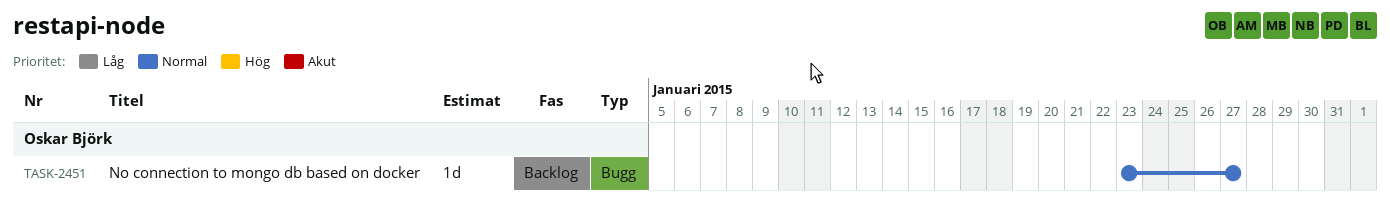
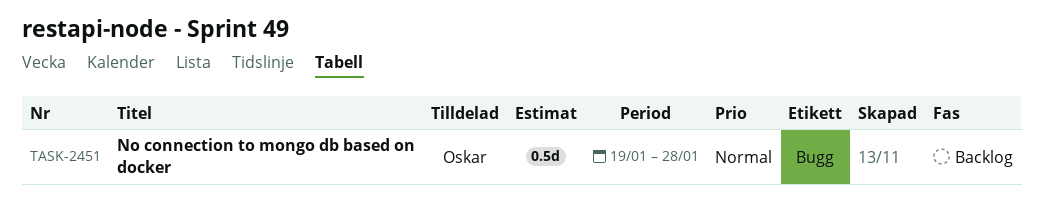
TASK-2451, estimate: 1d -> 0.5d
TASK-2451, start: Jan 23 -> Jan 19
TASK-2451, due: Jan 27 -> Jan 28

